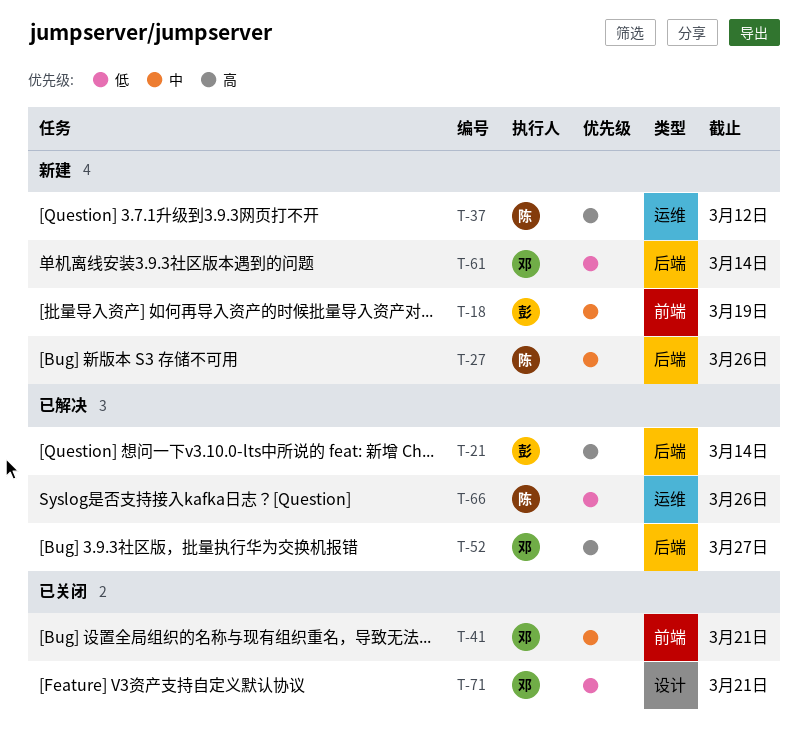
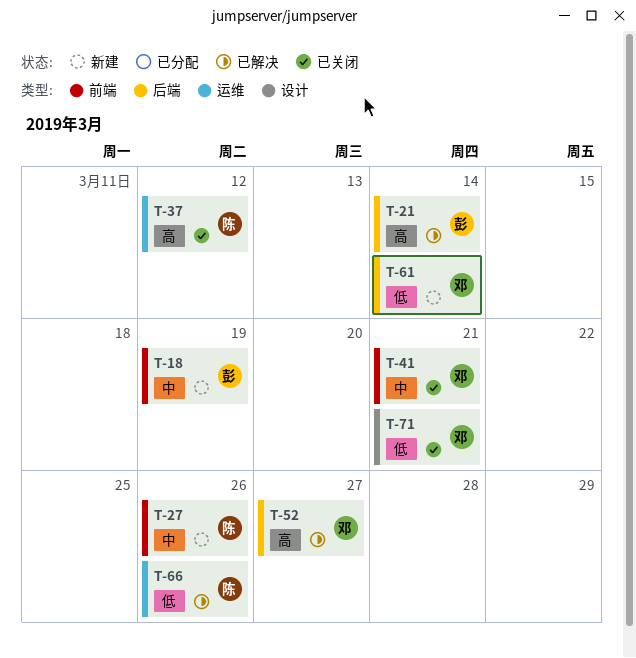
T-27, label: 后端 -> 前端
T-37, status: 新建 -> 已关闭

